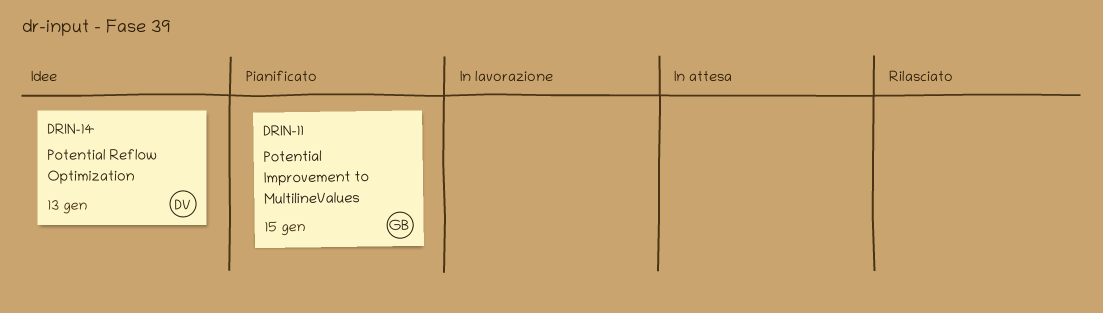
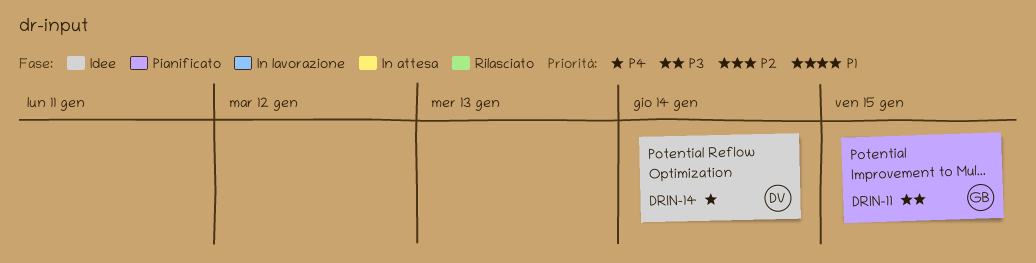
DRIN-14, due: Jan 13 -> Jan 14

